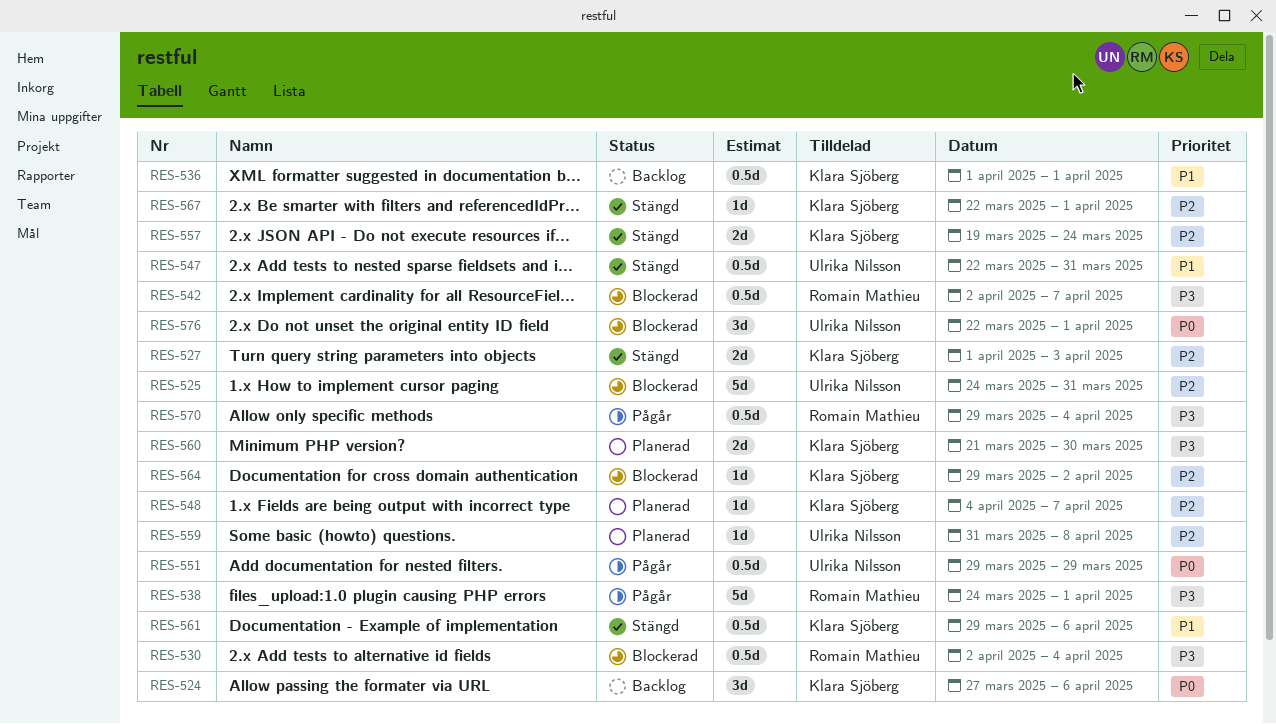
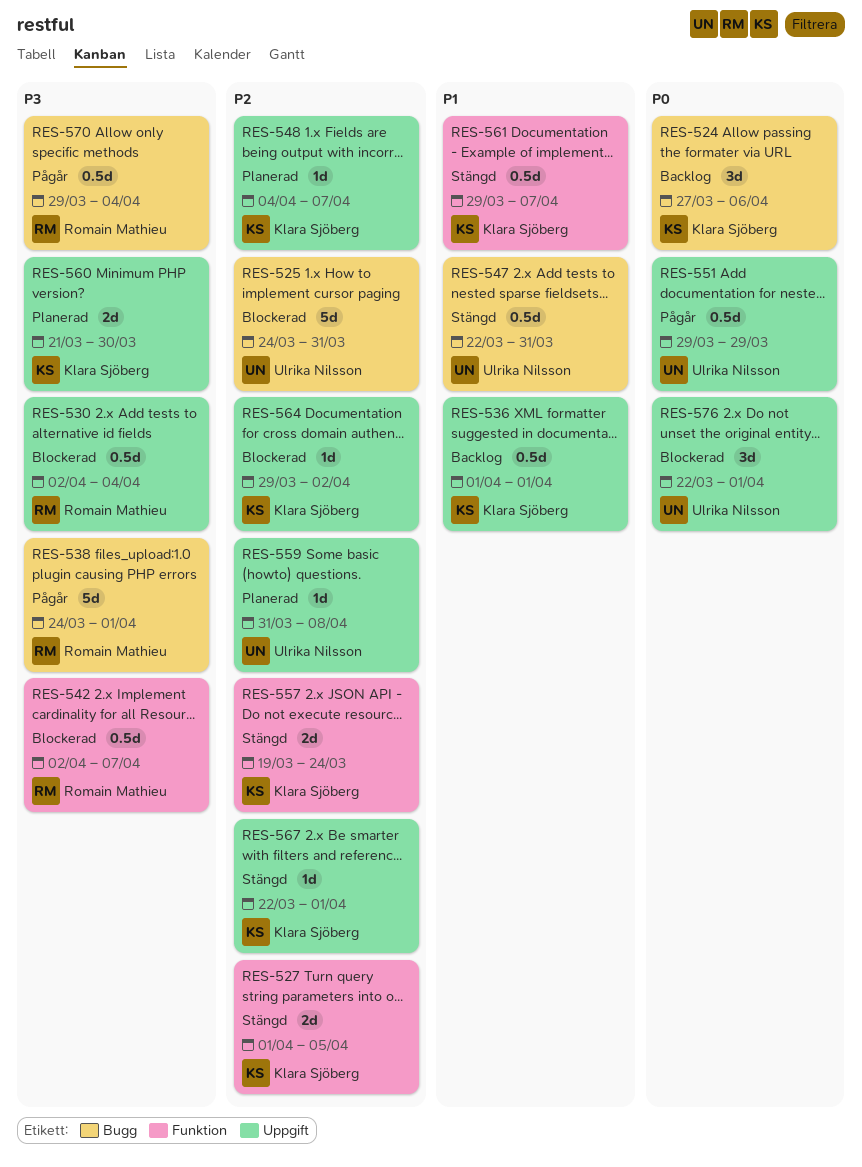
RES-527, due: Apr 3 -> Apr 5
RES-561, due: Apr 6 -> Apr 7

